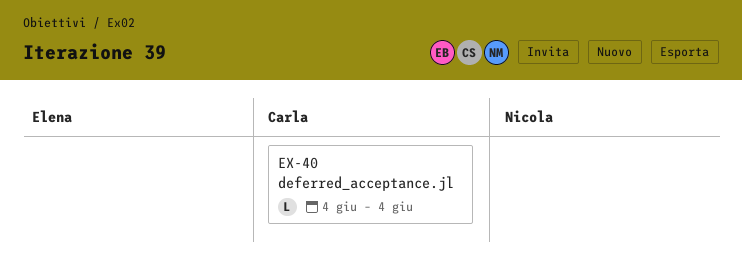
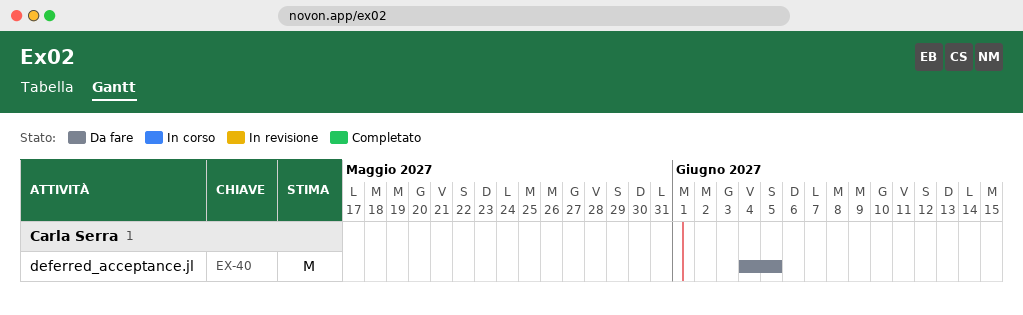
EX-40, estimate: L -> M
EX-40, due: Jun 4 -> Jun 5

